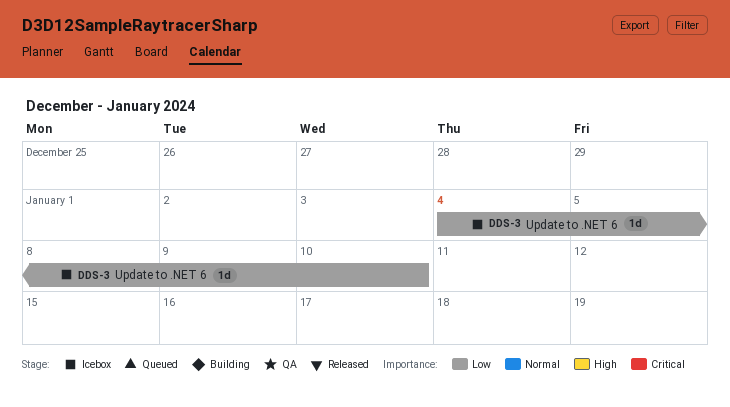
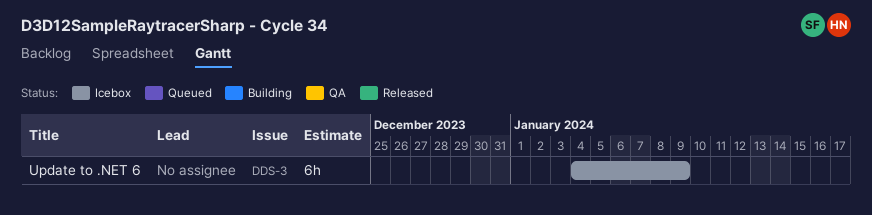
DDS-3, estimate: 1d -> 6h
DDS-3, due: Jan 10 -> Jan 9

